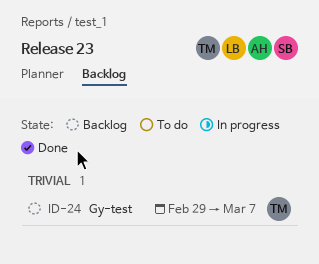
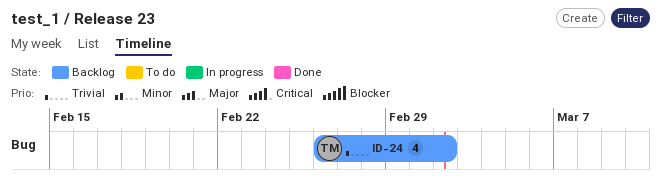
ID-24, start: Feb 29 -> Feb 26
ID-24, due: Mar 7 -> Mar 2

